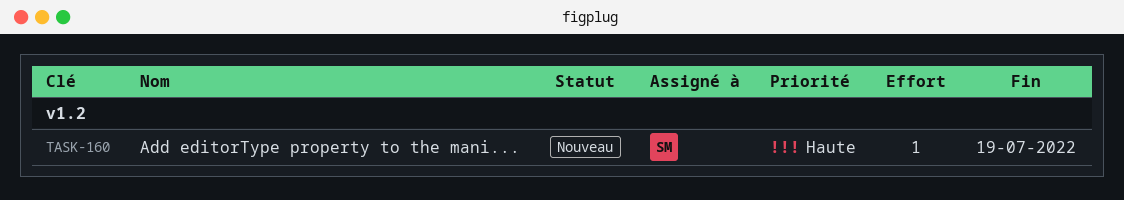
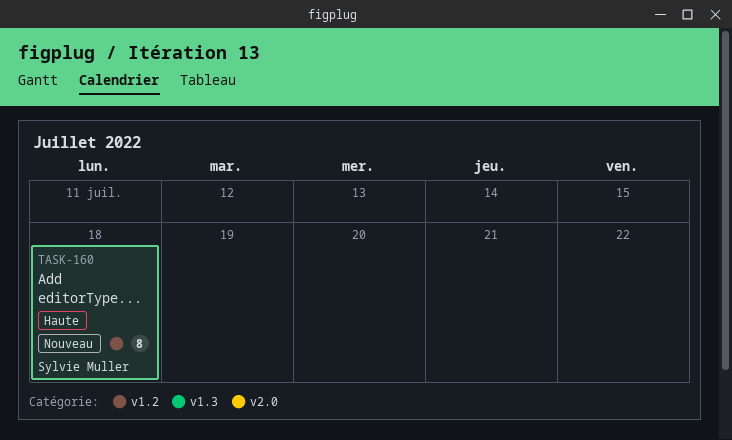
TASK-160, estimate: 1 -> 8
TASK-160, due: Jul 19 -> Jul 18

